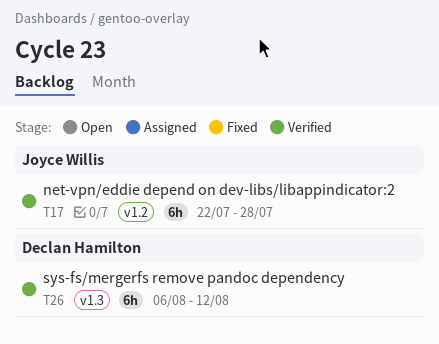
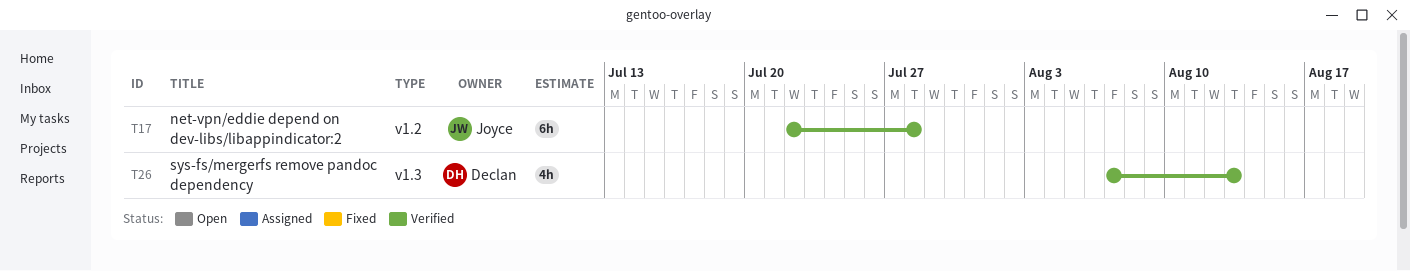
T26, estimate: 6h -> 4h
T26, start: Aug 6 -> Aug 7
T26, due: Aug 12 -> Aug 13

